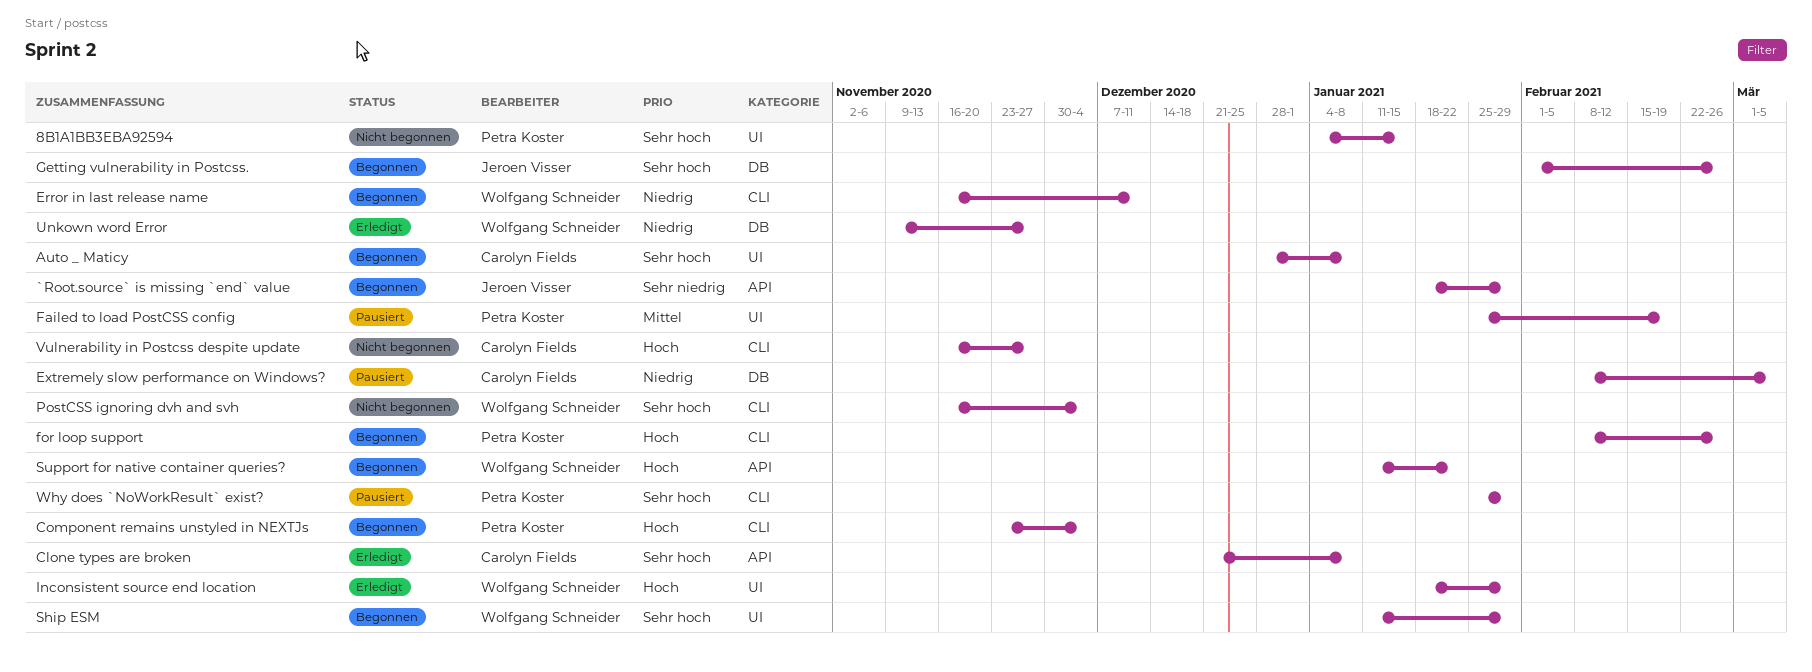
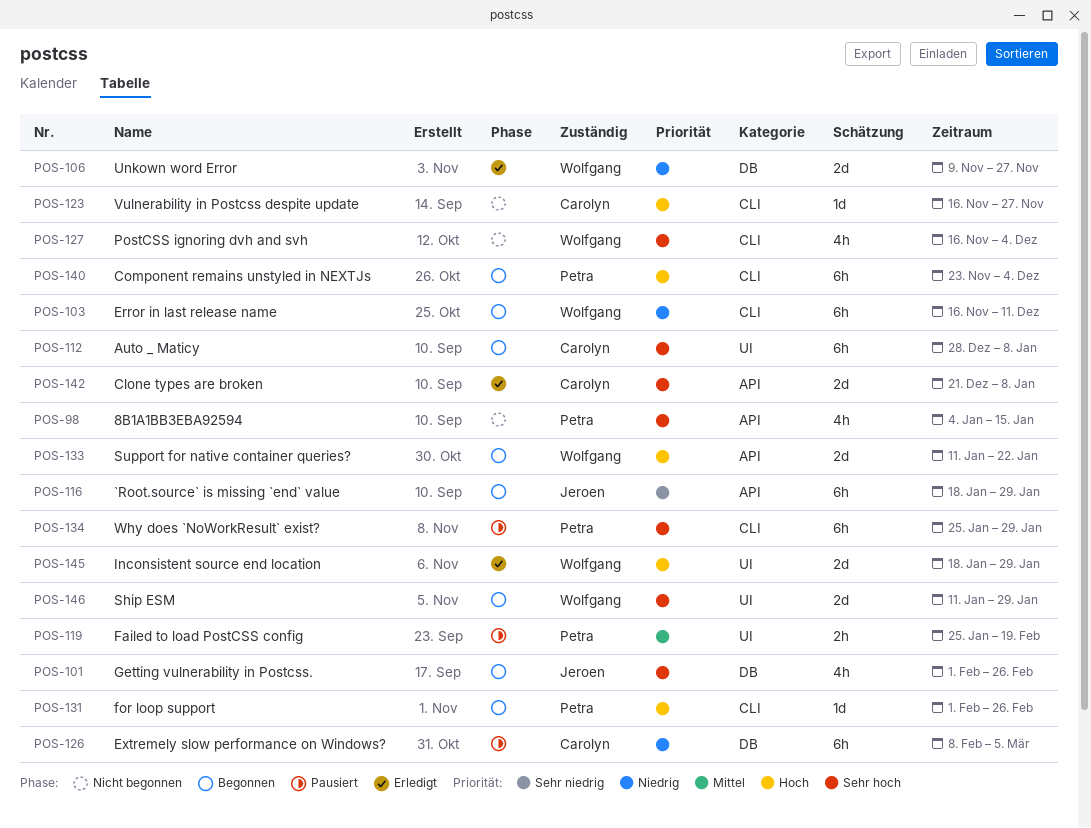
8B1A1BB3EBA92594, label: UI -> API
for loop support, start: Feb 8 -> Feb 1

